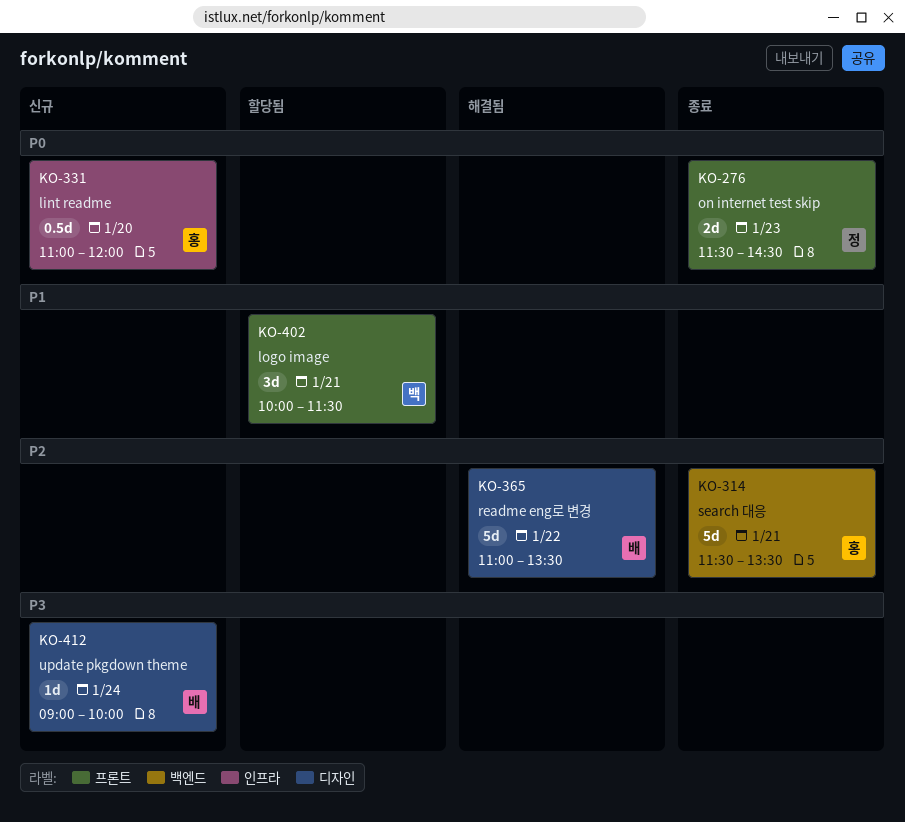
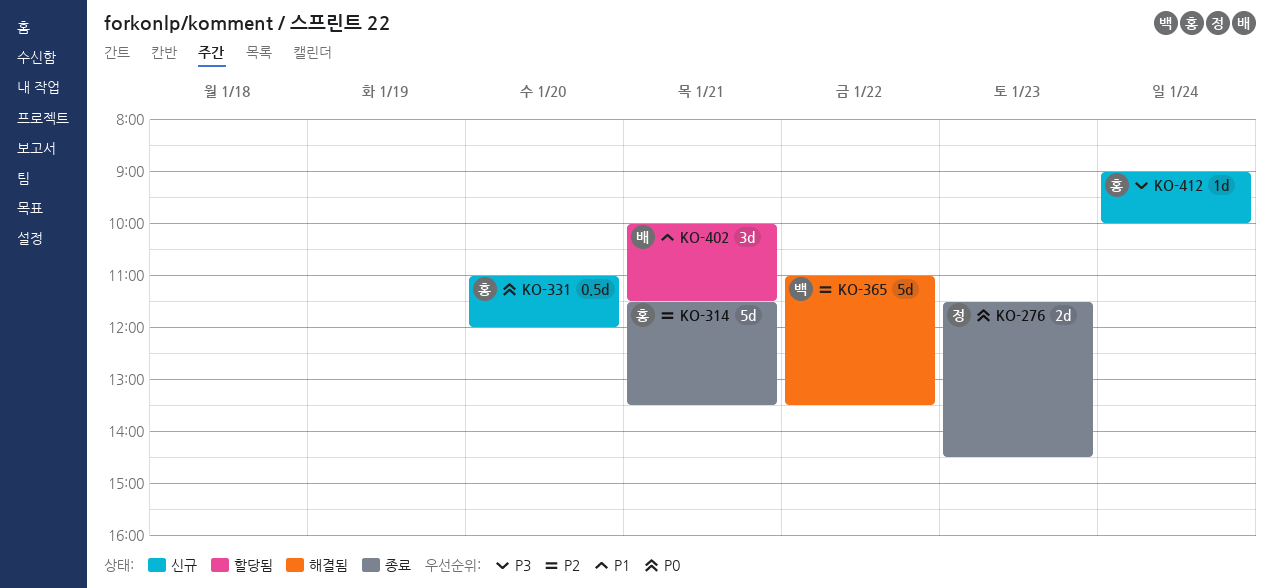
KO-365, owner: 배 -> 백
KO-402, owner: 백 -> 배
KO-412, owner: 배 -> 홍

